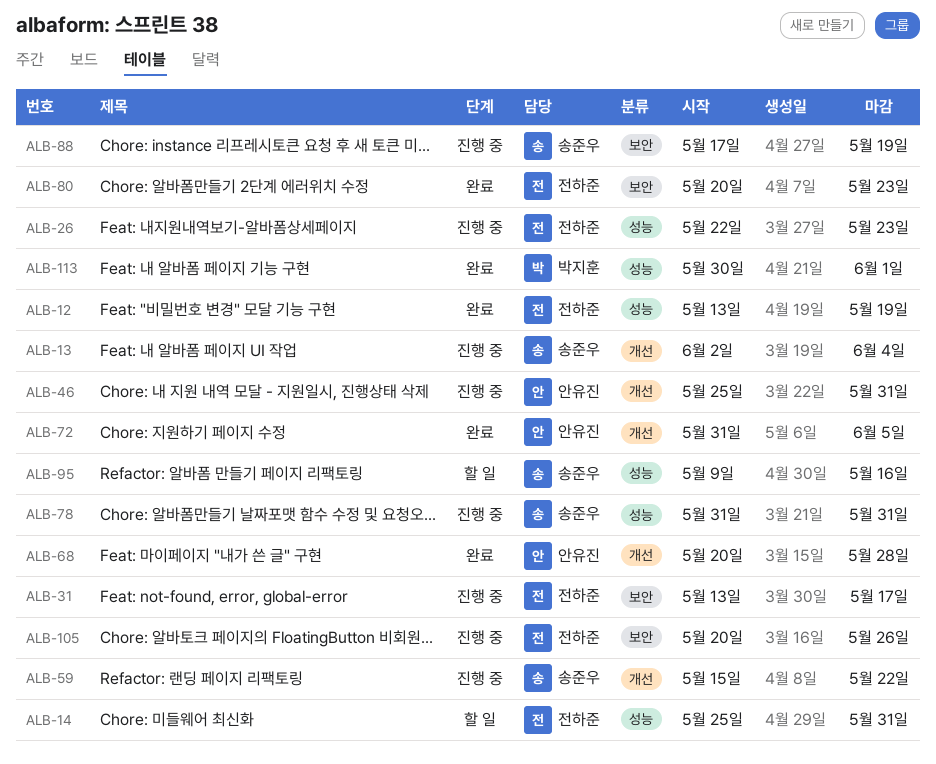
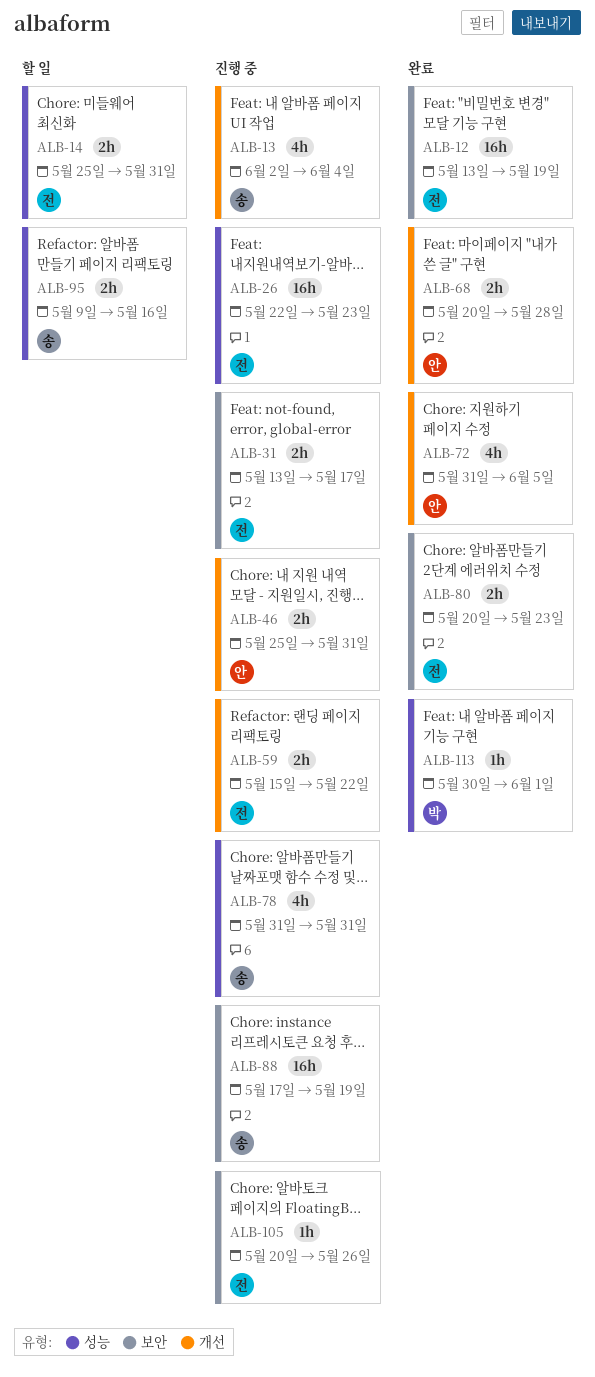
ALB-12, label: 성능 -> 보안
ALB-59, owner: 송준우 -> 전하준

